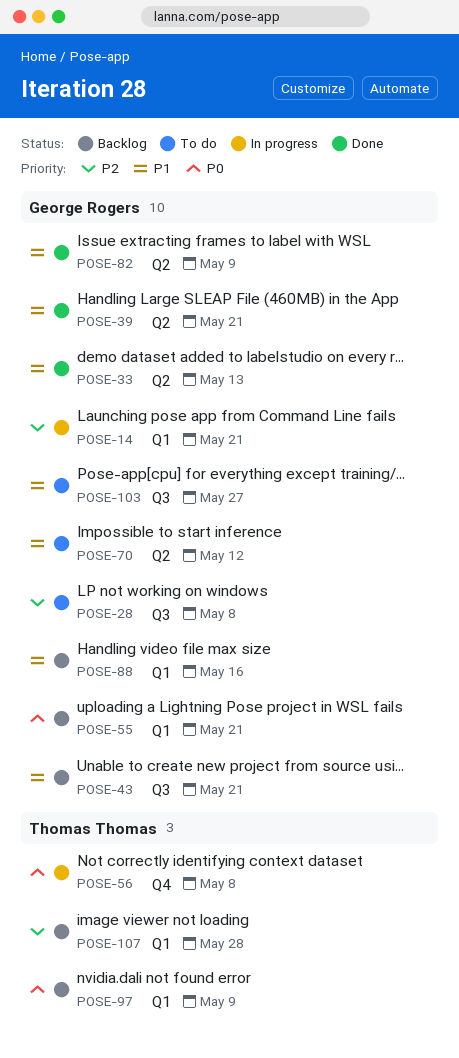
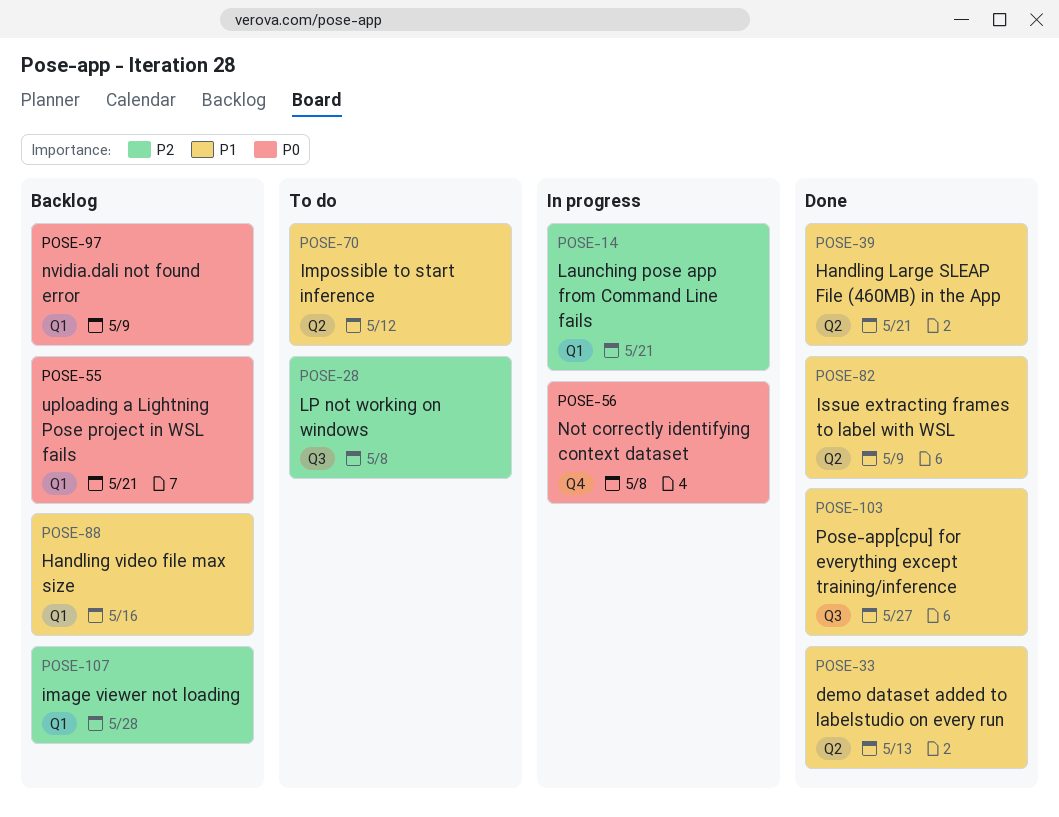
POSE-43: present -> none
POSE-103, status: To do -> Done

